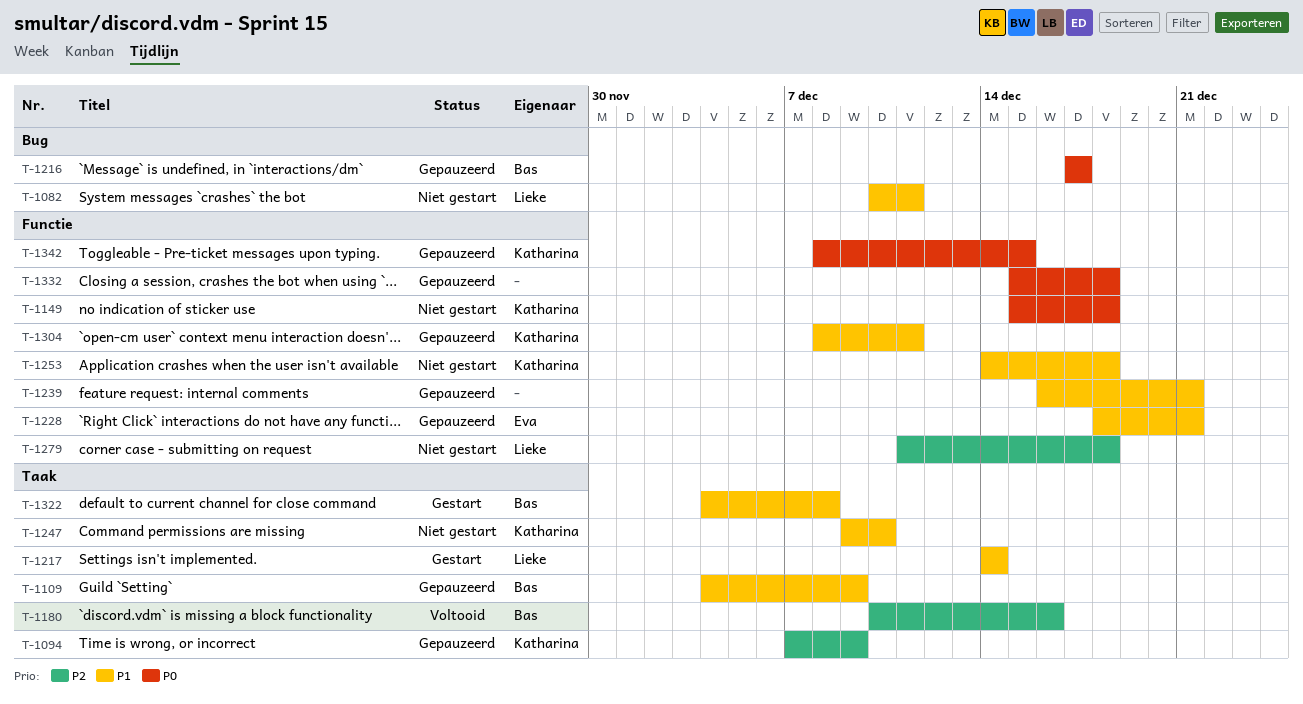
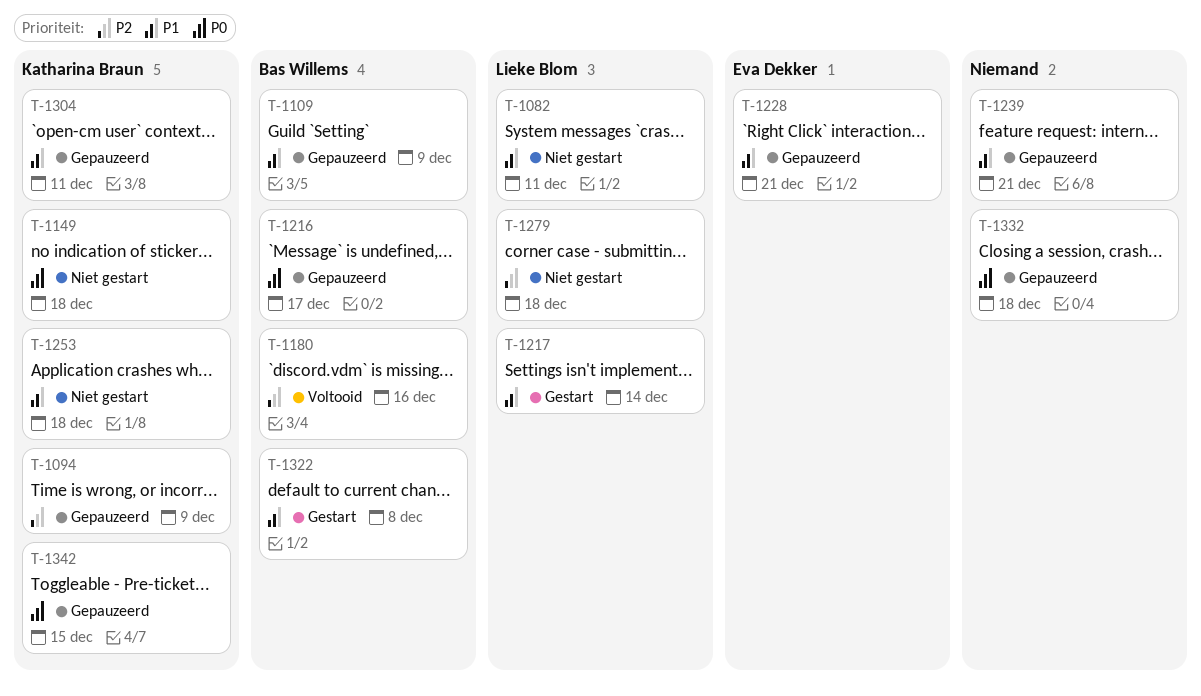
T-1247: present -> none

